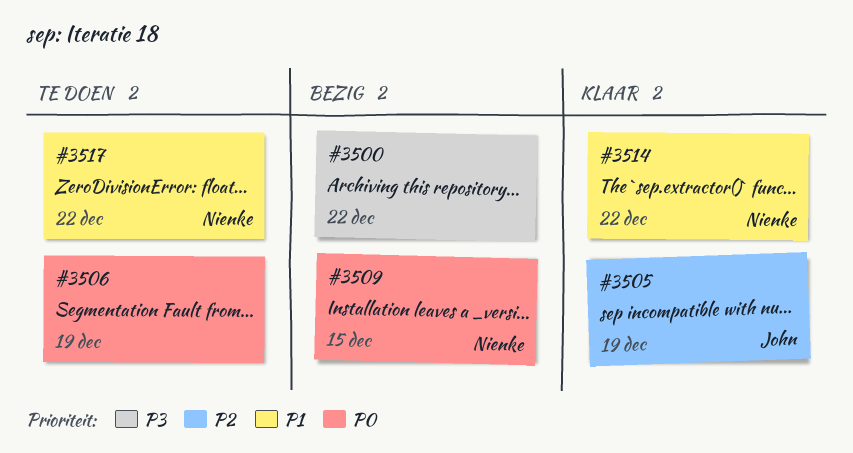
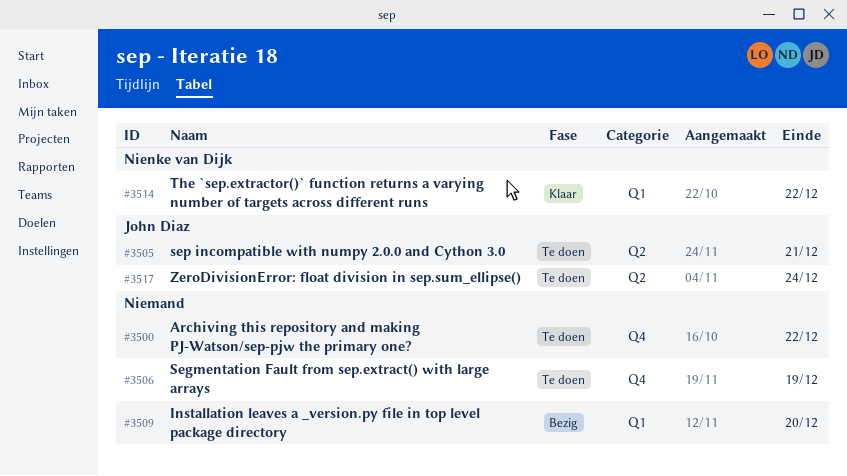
#3500, status: Bezig -> Te doen
#3505, status: Klaar -> Te doen
#3505, due: Dec 19 -> Dec 21
#3509, owner: Nienke van Dijk -> none
#3509, due: Dec 15 -> Dec 20
#3517, owner: Nienke van Dijk -> John Diaz
#3517, due: Dec 22 -> Dec 24

